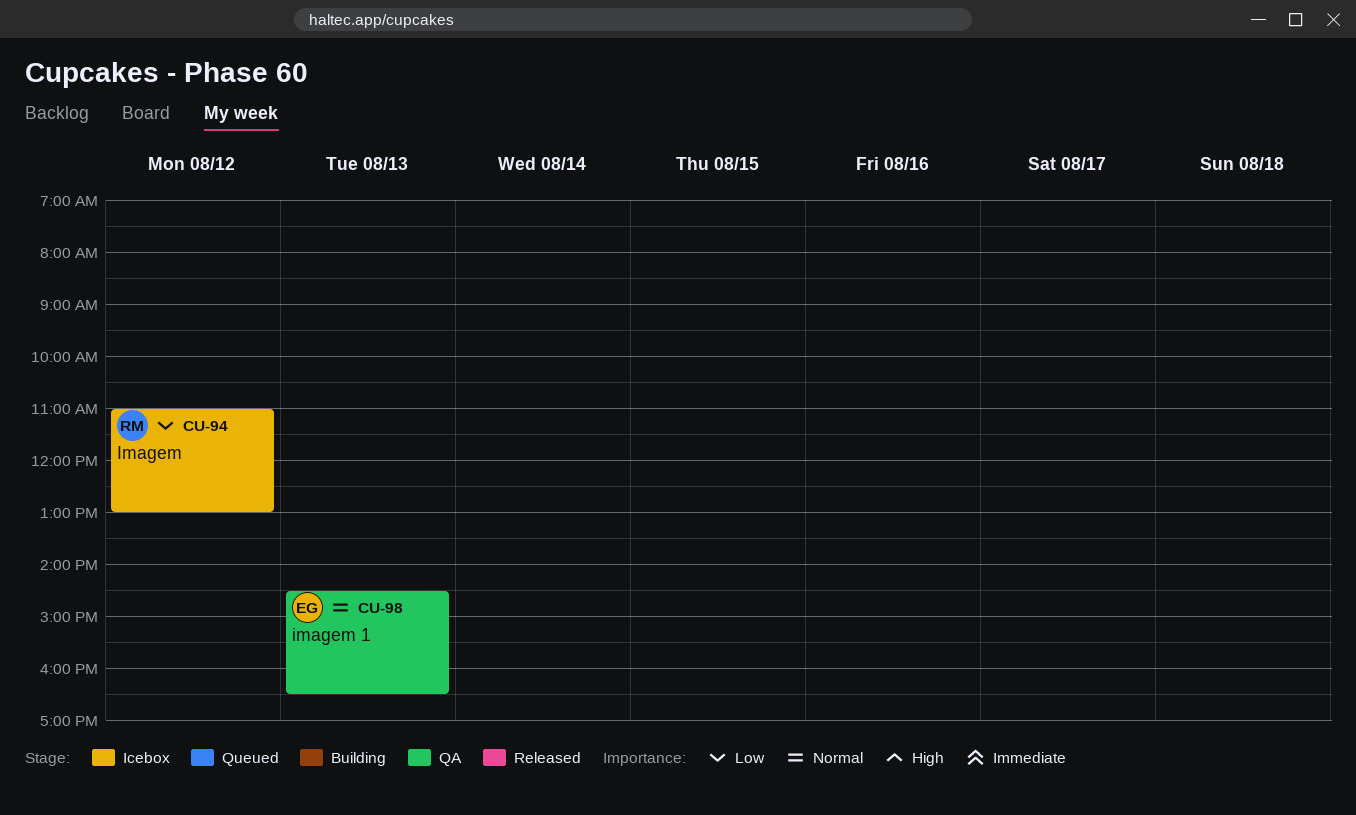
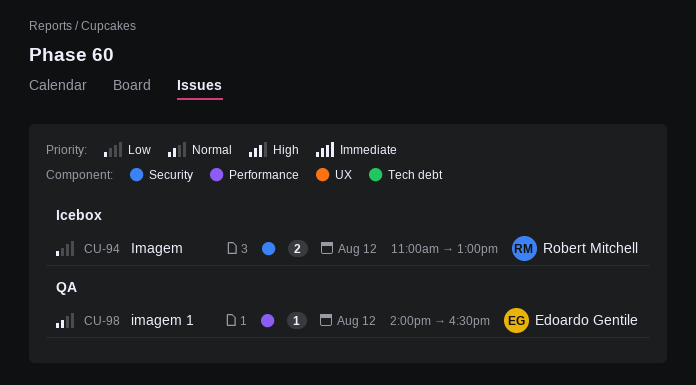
CU-98, day: Aug 13 -> Aug 12
CU-98, begins: 14:30 -> 14:00

